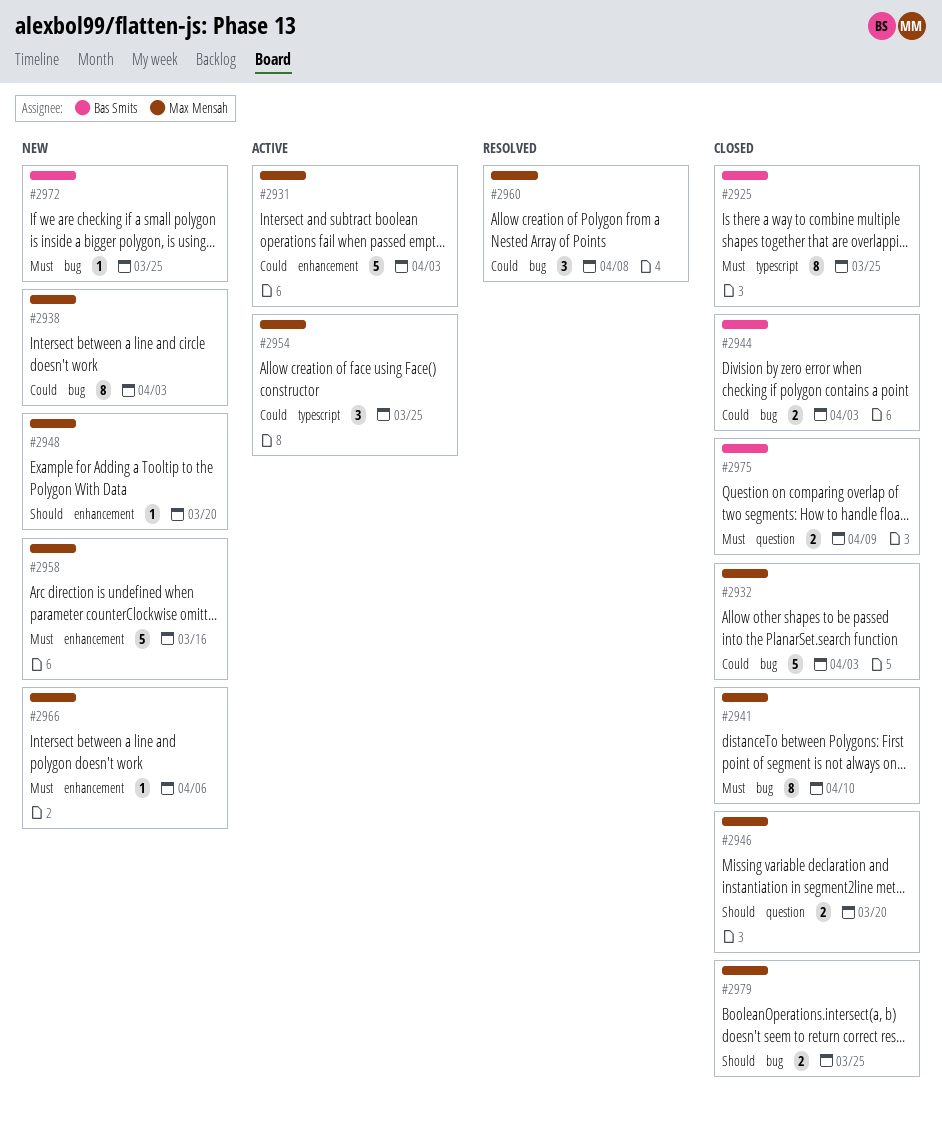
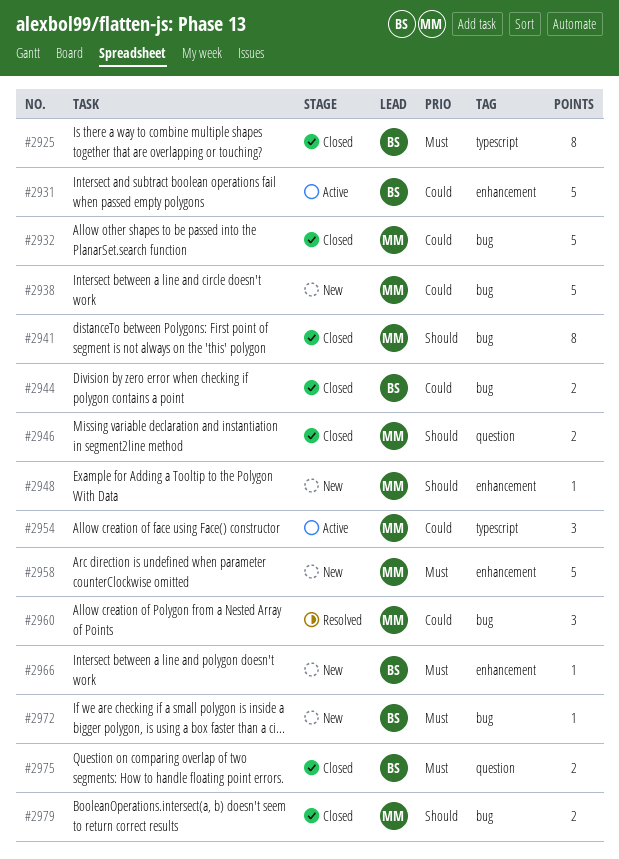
#2931, owner: Max Mensah -> Bas Smits
#2938, estimate: 8 -> 5
#2941, priority: Must -> Should
#2966, owner: Max Mensah -> Bas Smits

